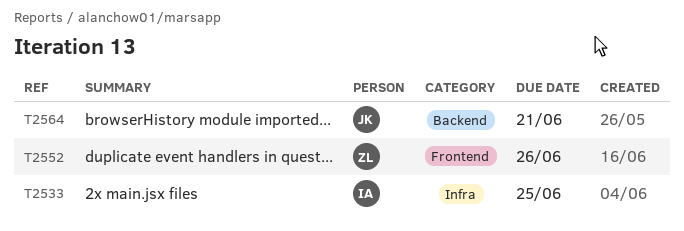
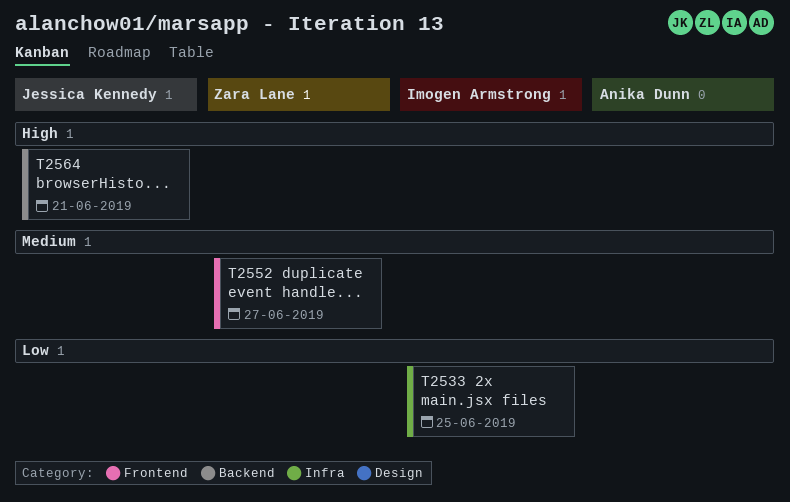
T2552, due: Jun 26 -> Jun 27

